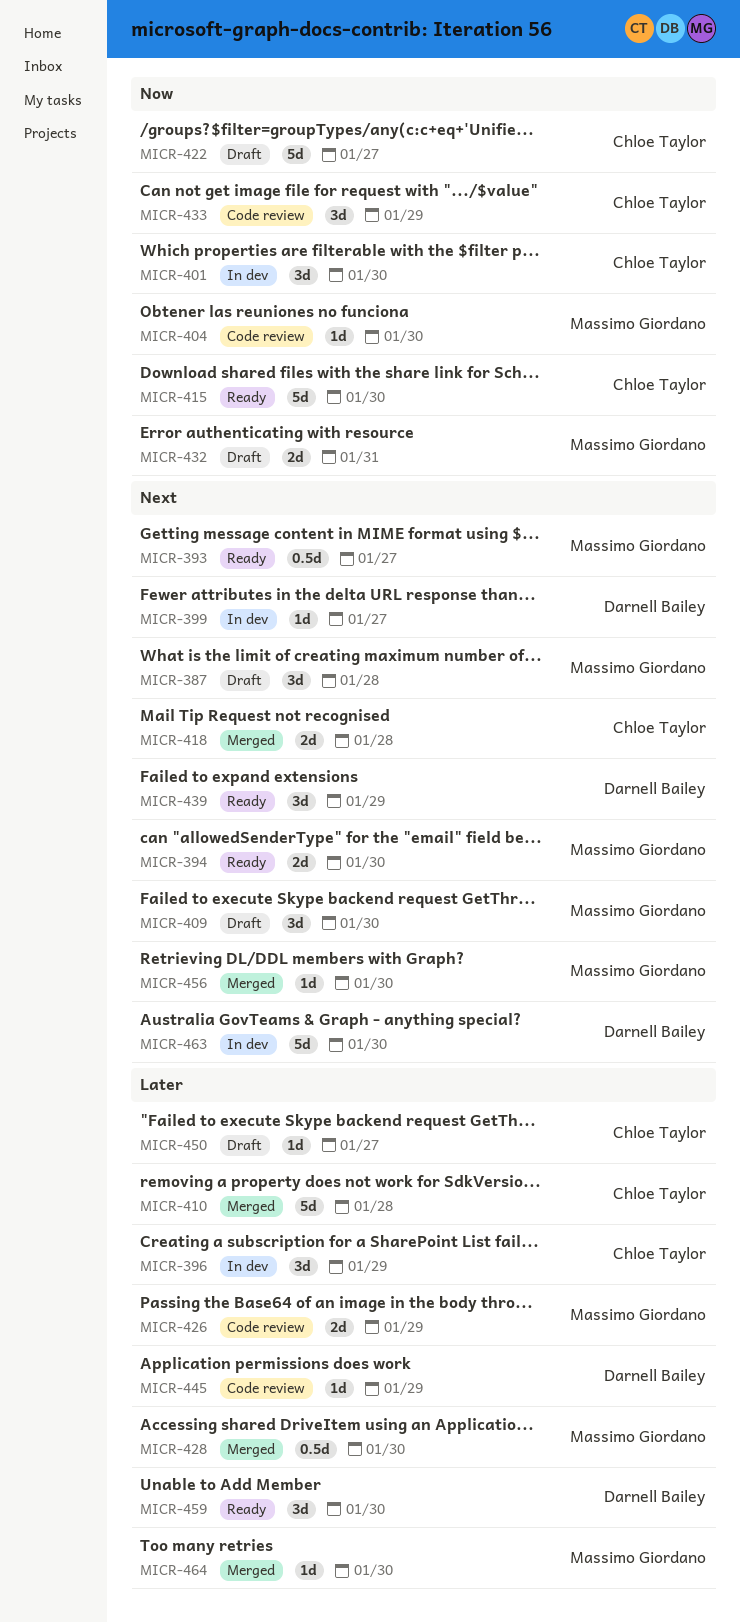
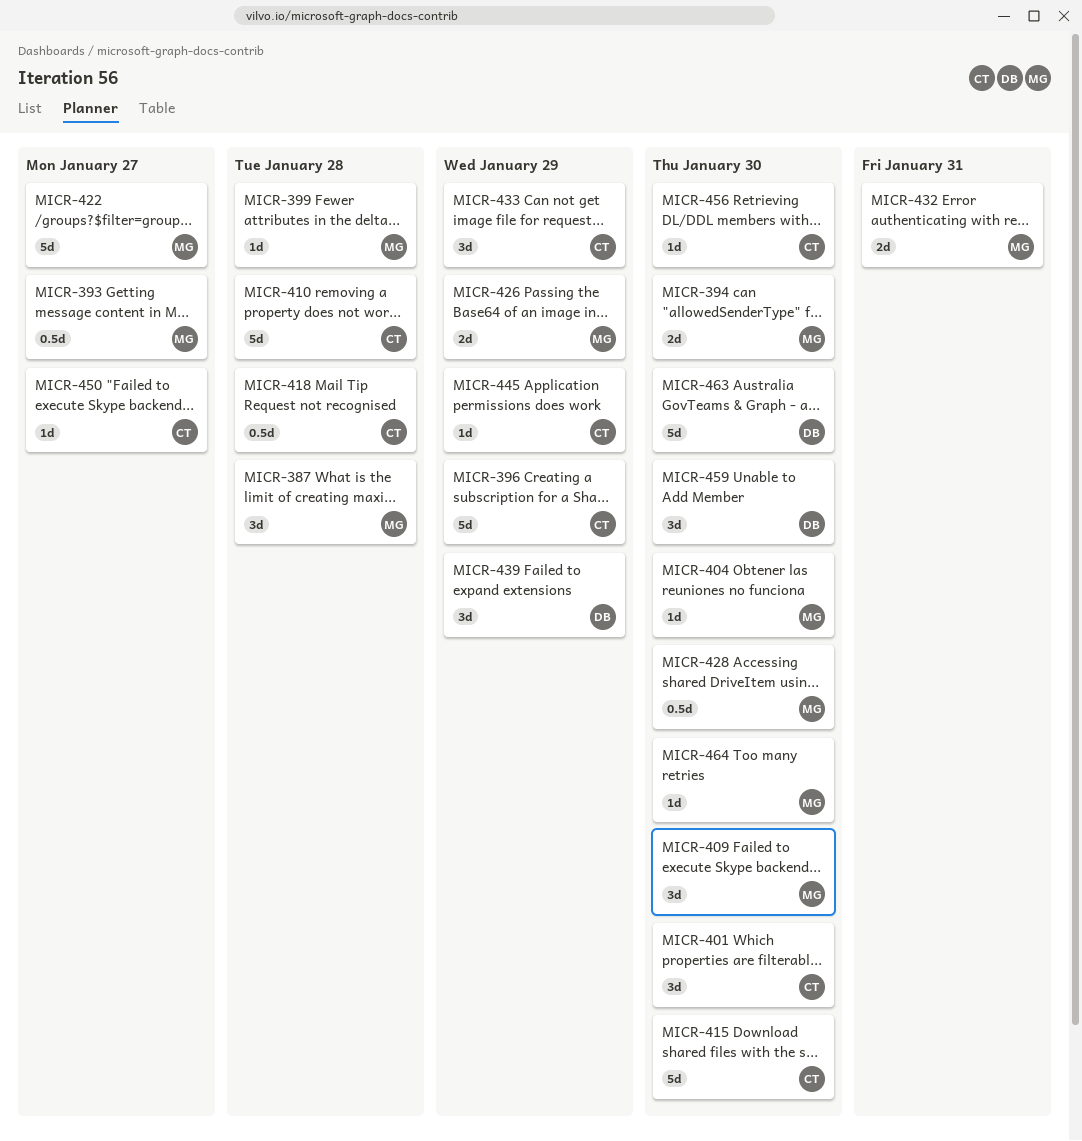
MICR-396, estimate: 3d -> 5d
MICR-399, owner: Darnell Bailey -> Massimo Giordano
MICR-399, due: Jan 27 -> Jan 28
MICR-418, estimate: 2d -> 0.5d
MICR-422, owner: Chloe Taylor -> Massimo Giordano
MICR-445, owner: Darnell Bailey -> Chloe Taylor
MICR-456, owner: Massimo Giordano -> Chloe Taylor

